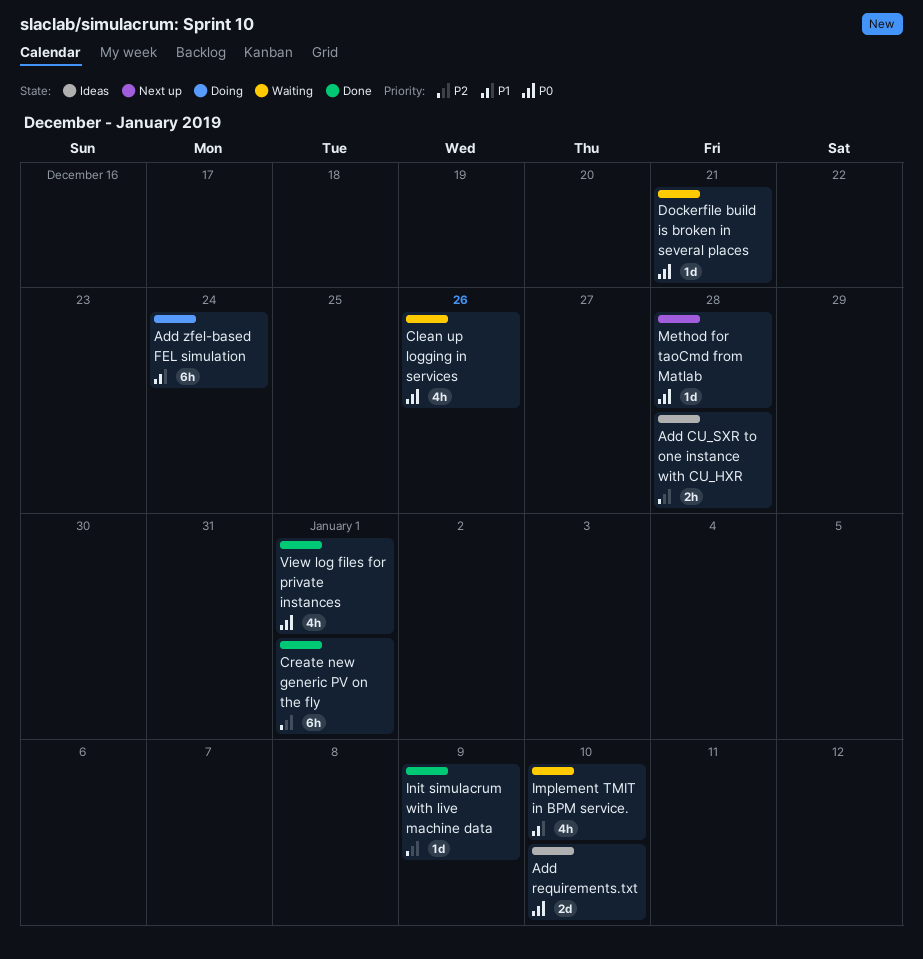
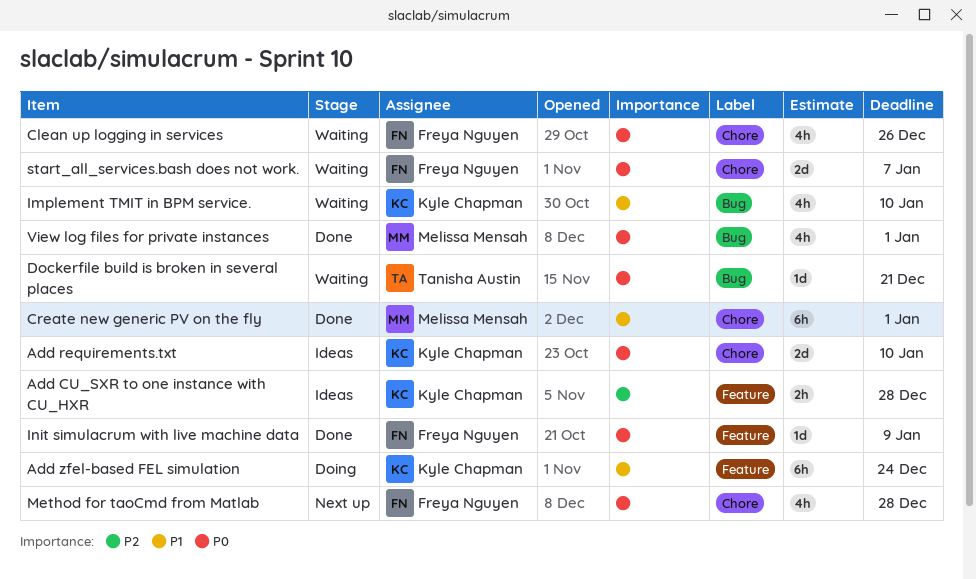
Create new generic PV on the fly, priority: P2 -> P1
Init simulacrum with live machine data, priority: P2 -> P0
Method for taoCmd from Matlab, estimate: 1d -> 4h
start_all_services.bash does not work.: none -> present

